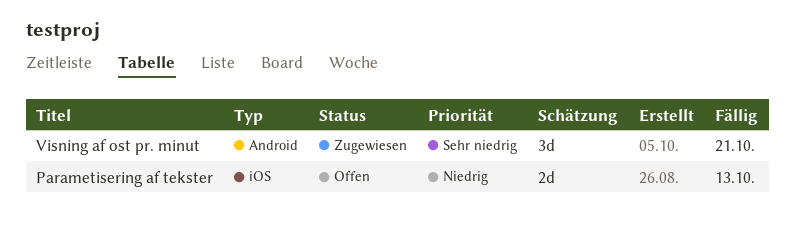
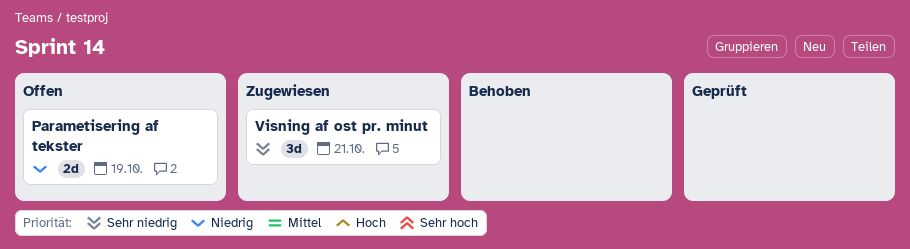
Parametisering af tekster, due: Oct 13 -> Oct 19

